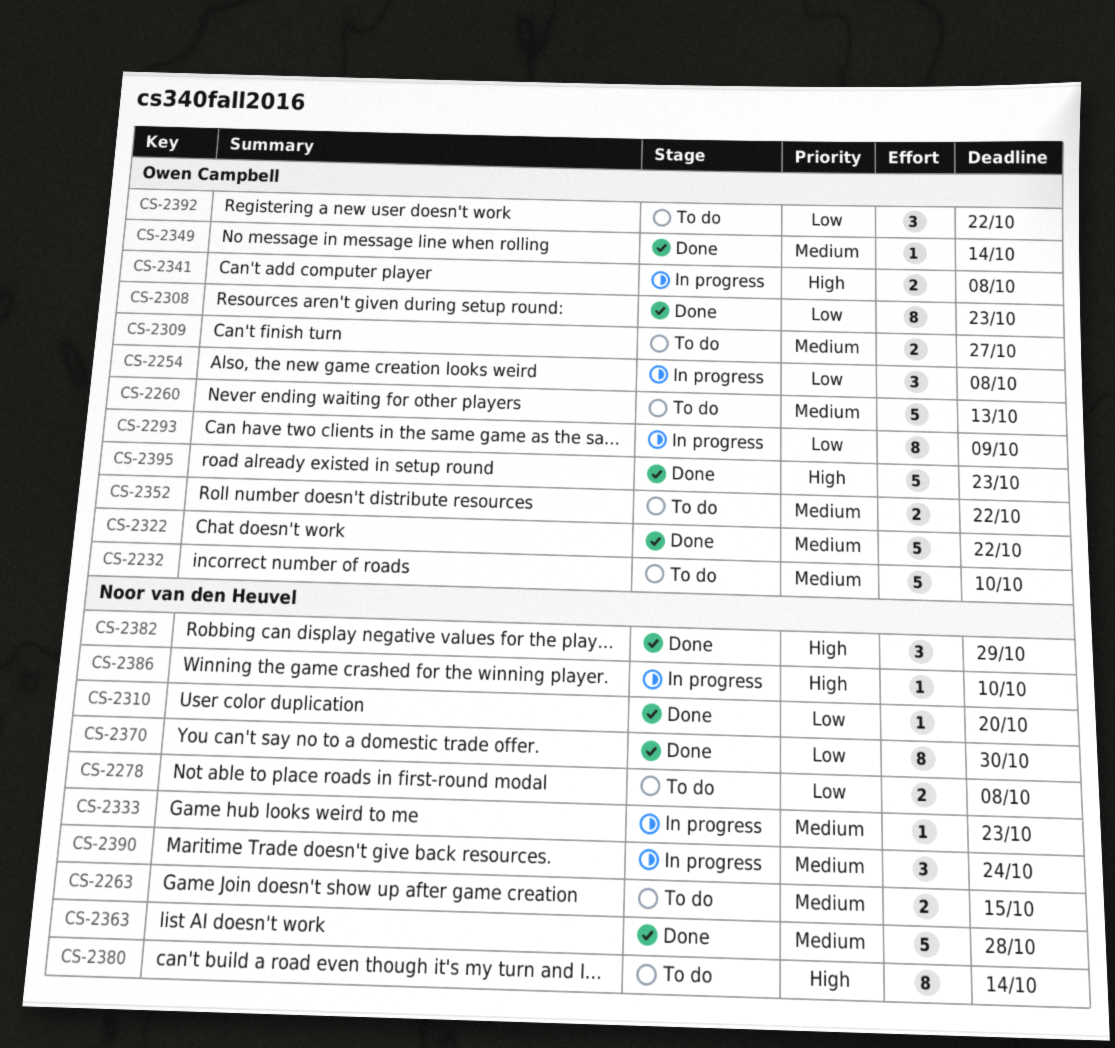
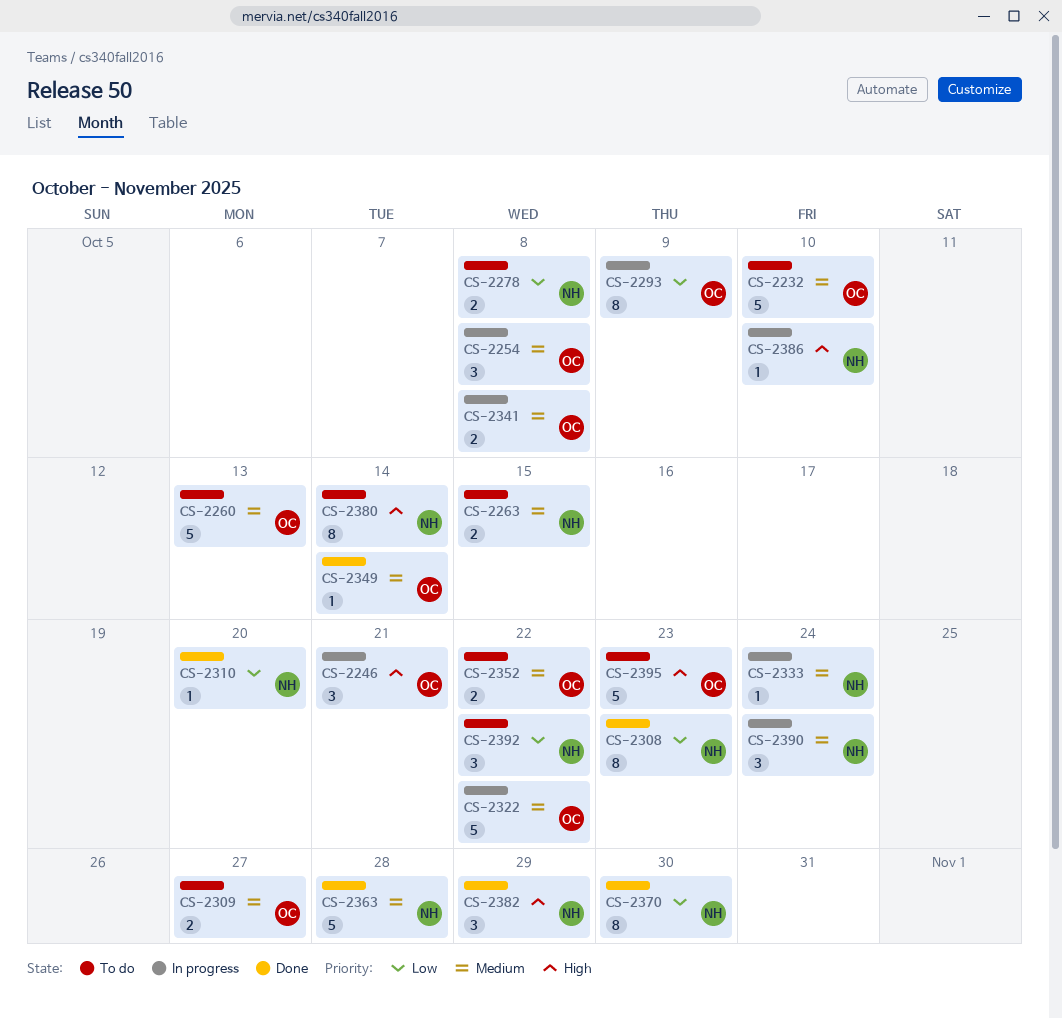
CS-2246: none -> present
CS-2254, priority: Low -> Medium
CS-2308, owner: Owen Campbell -> Noor van den Heuvel
CS-2322, status: Done -> In progress
CS-2333, due: Oct 23 -> Oct 24
CS-2341, priority: High -> Medium
CS-2392, owner: Owen Campbell -> Noor van den Heuvel
CS-2395, status: Done -> To do

